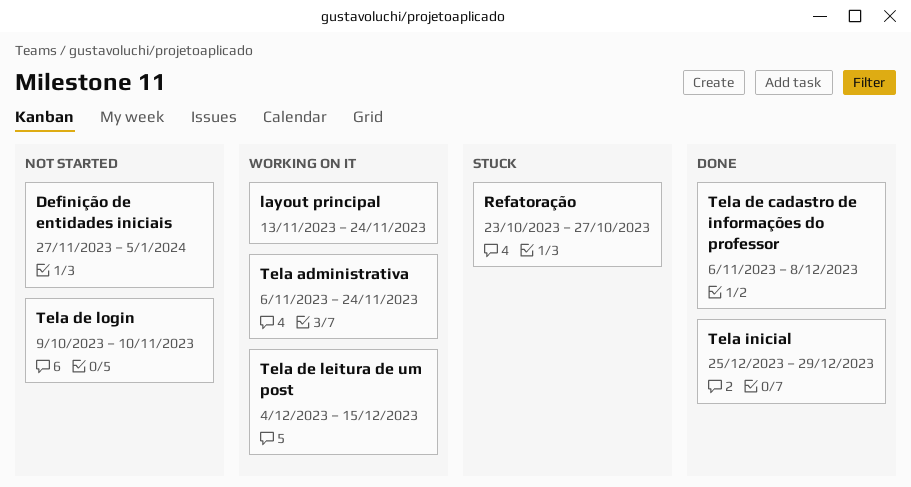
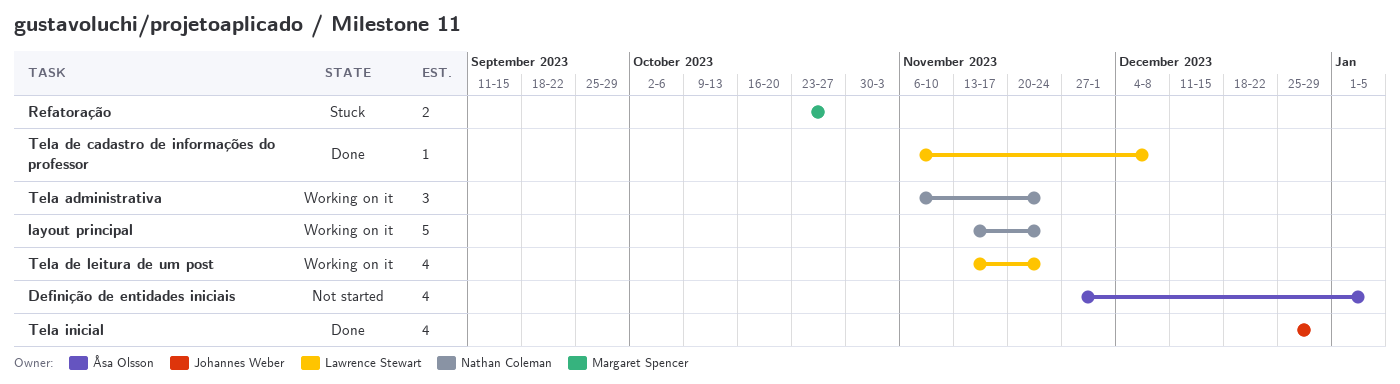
Tela de leitura de um post, start: Dec 4 -> Nov 13
Tela de leitura de um post, due: Dec 15 -> Nov 24
Tela de login: present -> none

